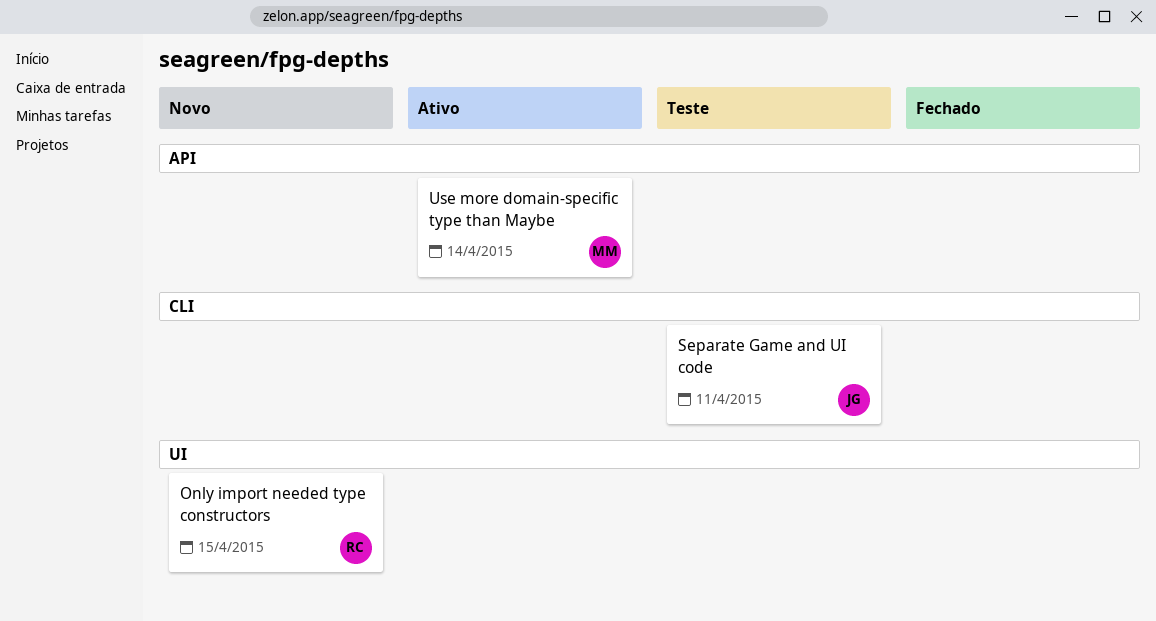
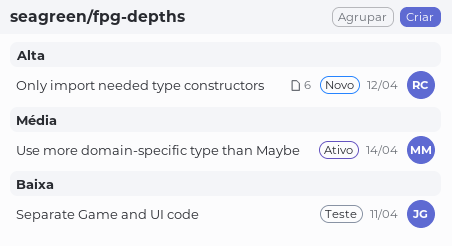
Only import needed type constructors, due: Apr 15 -> Apr 12

